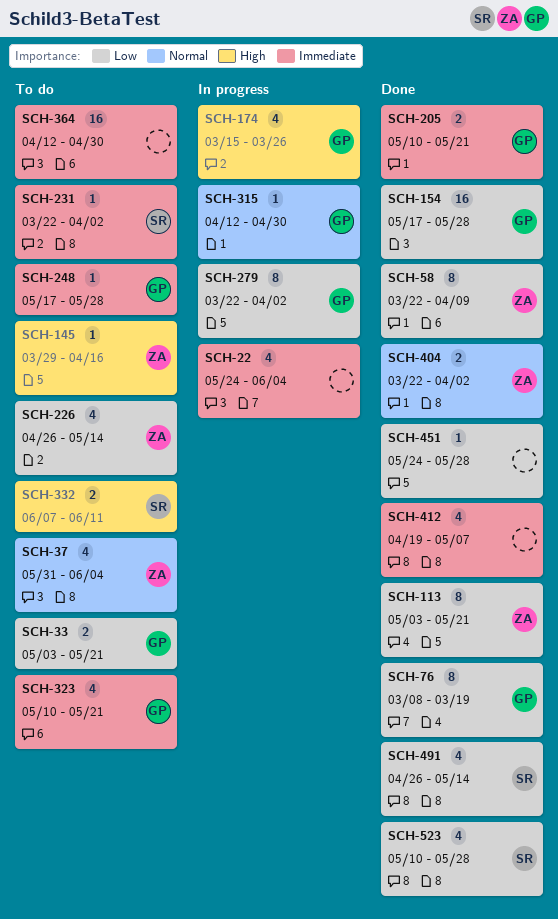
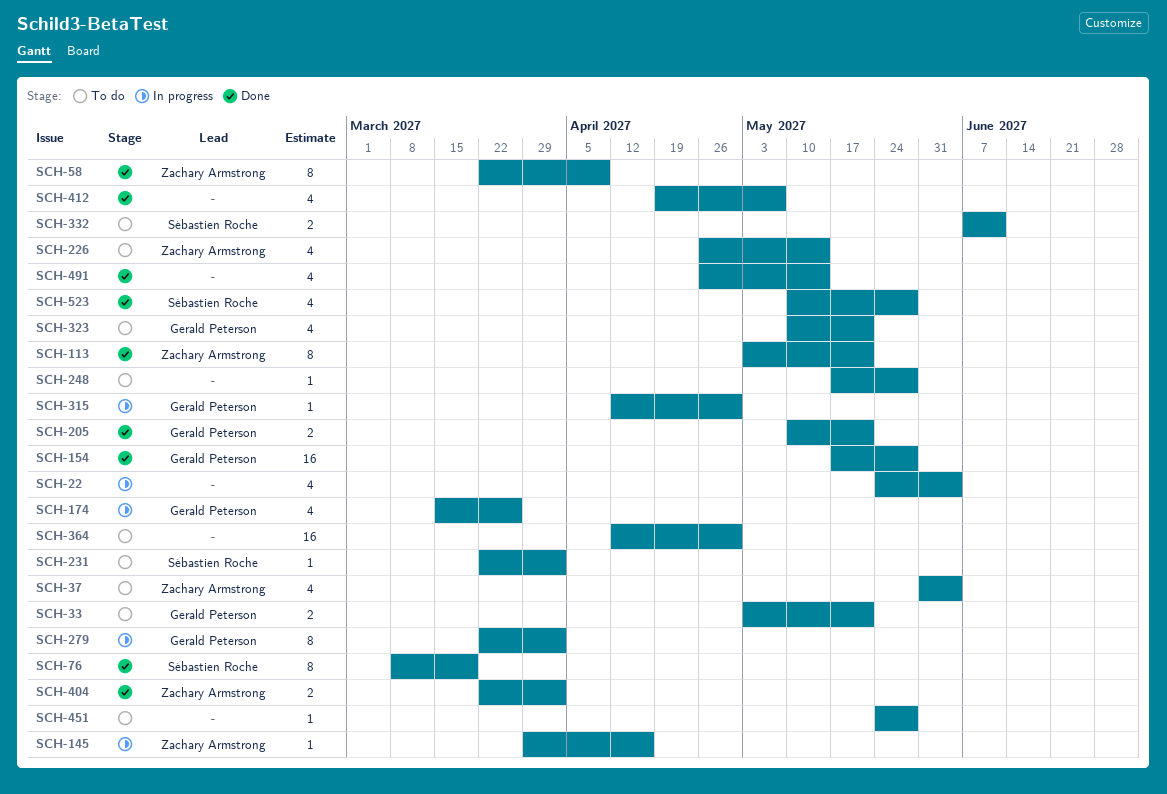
SCH-76, owner: Gerald Peterson -> Sébastien Roche
SCH-145, status: To do -> In progress
SCH-248, owner: Gerald Peterson -> none
SCH-451, status: Done -> To do
SCH-491, owner: Sébastien Roche -> none

